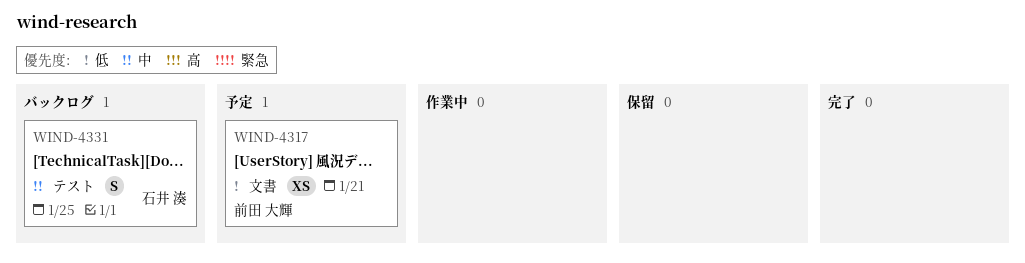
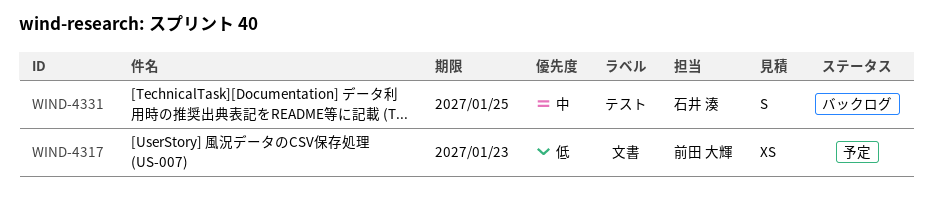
WIND-4317, due: Jan 21 -> Jan 23

